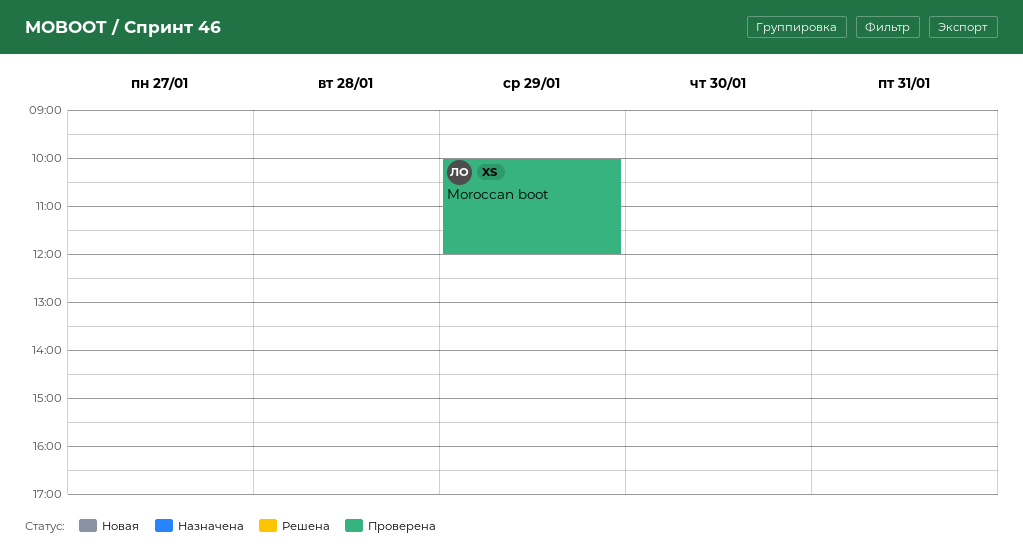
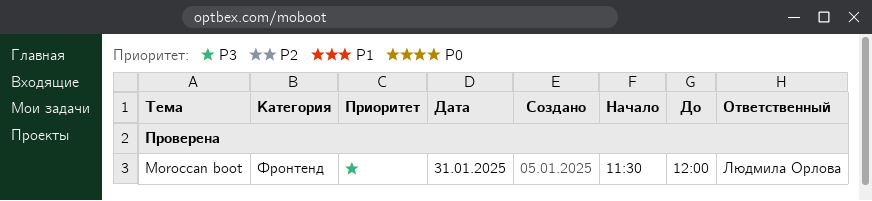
Moroccan boot, day: Jan 29 -> Jan 31
Moroccan boot, begins: 10:00 -> 11:30

